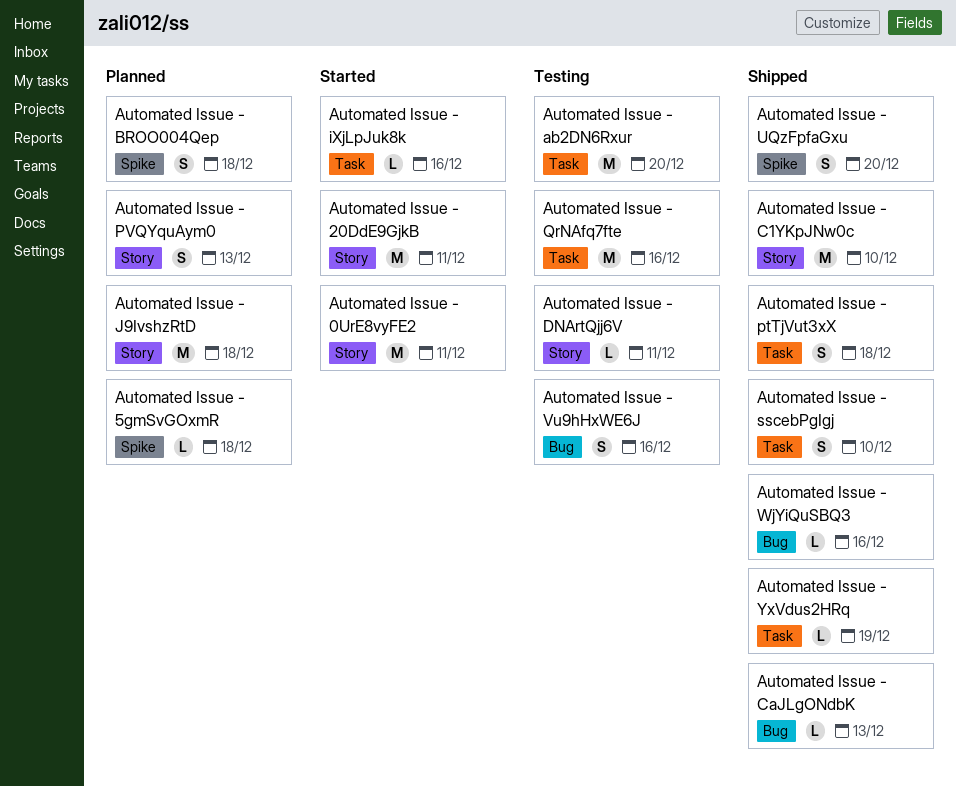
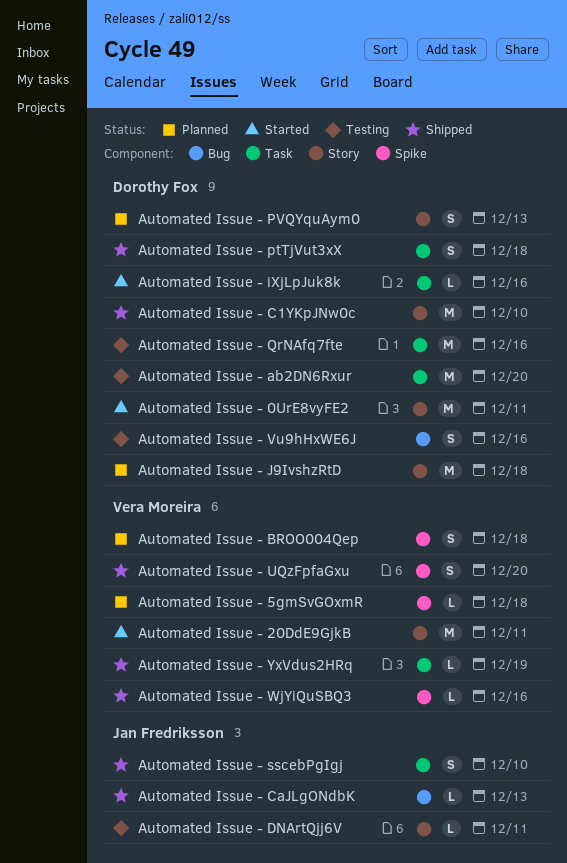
Automated Issue - WjYiQuSBQ3, label: Bug -> Spike

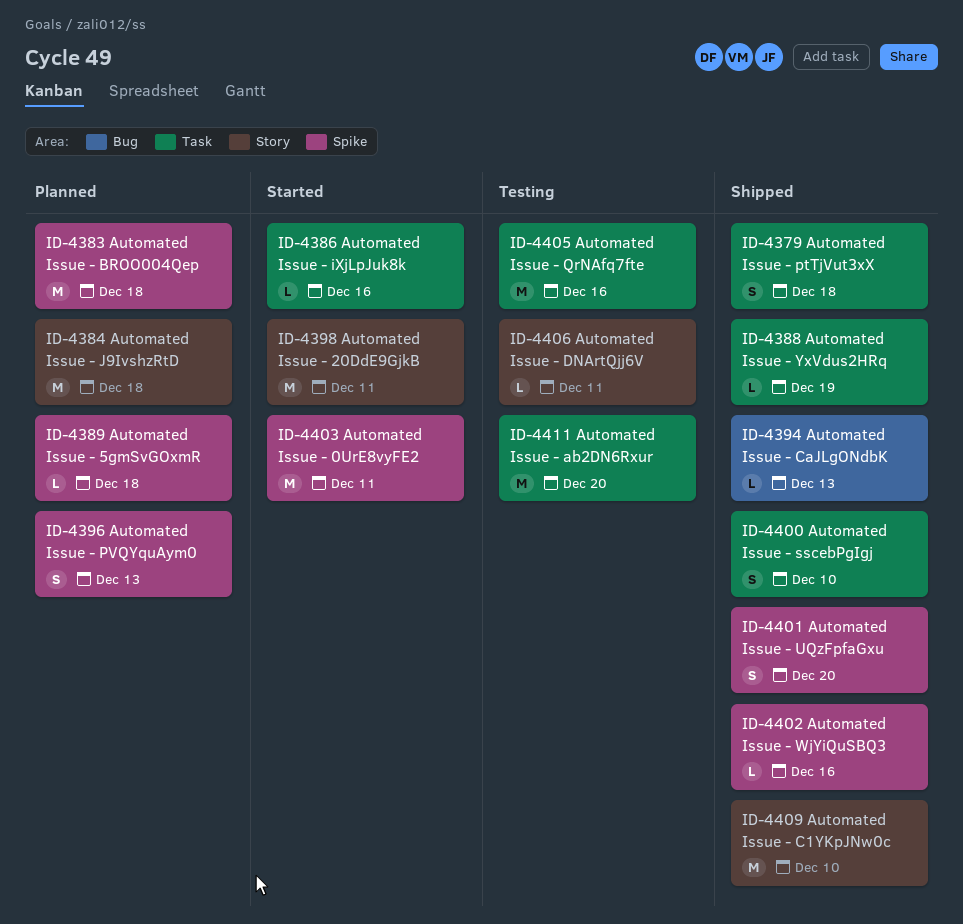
Automated Issue - 0UrE8vyFE2, label: Story -> Spike
Automated Issue - BROO004Qep, estimate: S -> M
Automated Issue - PVQYquAym0, label: Story -> Spike
Automated Issue - Vu9hHxWE6J: present -> none

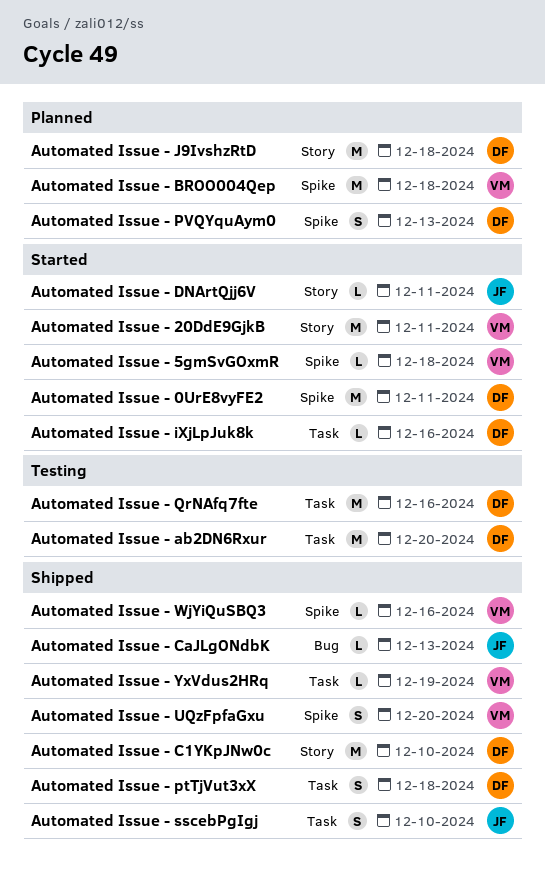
Automated Issue - 5gmSvGOxmR, status: Planned -> Started
Automated Issue - DNArtQjj6V, status: Testing -> Started

